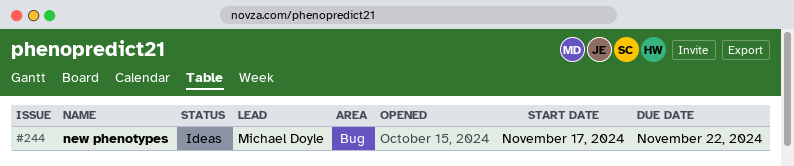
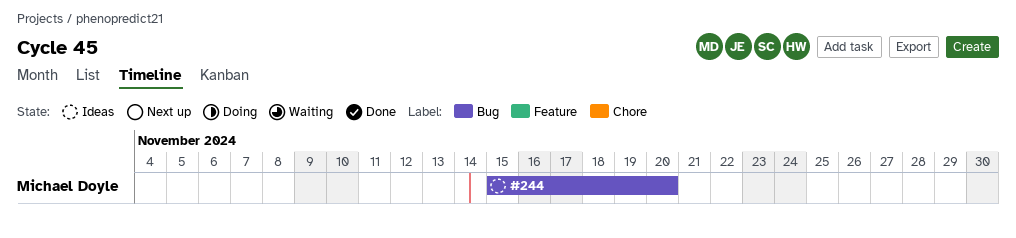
#244, start: Nov 17 -> Nov 15
#244, due: Nov 22 -> Nov 20

